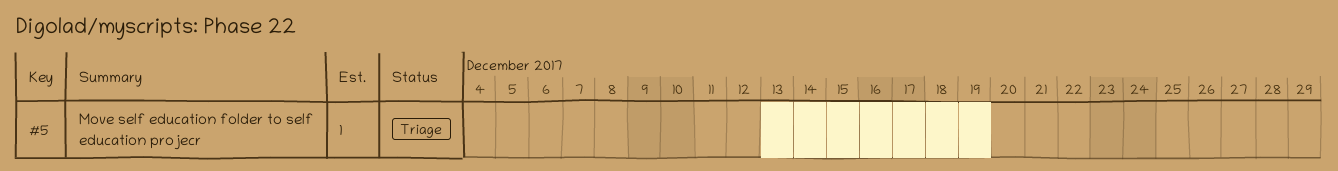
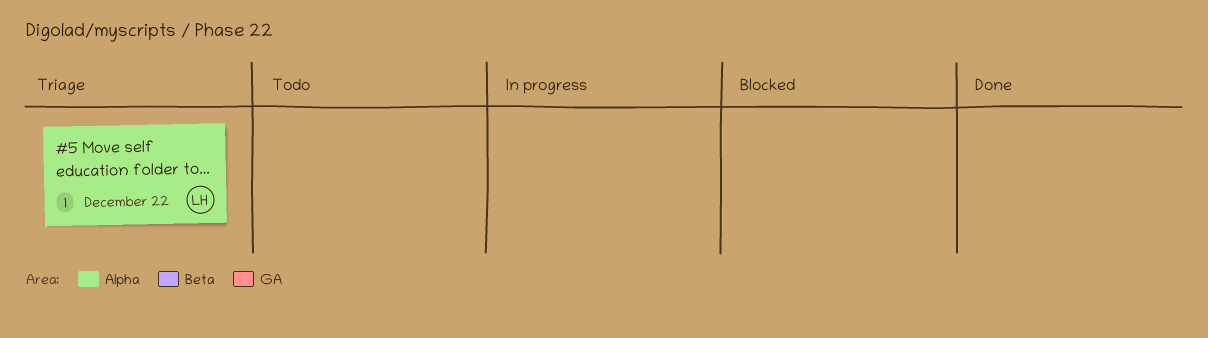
#5, due: Dec 19 -> Dec 22

